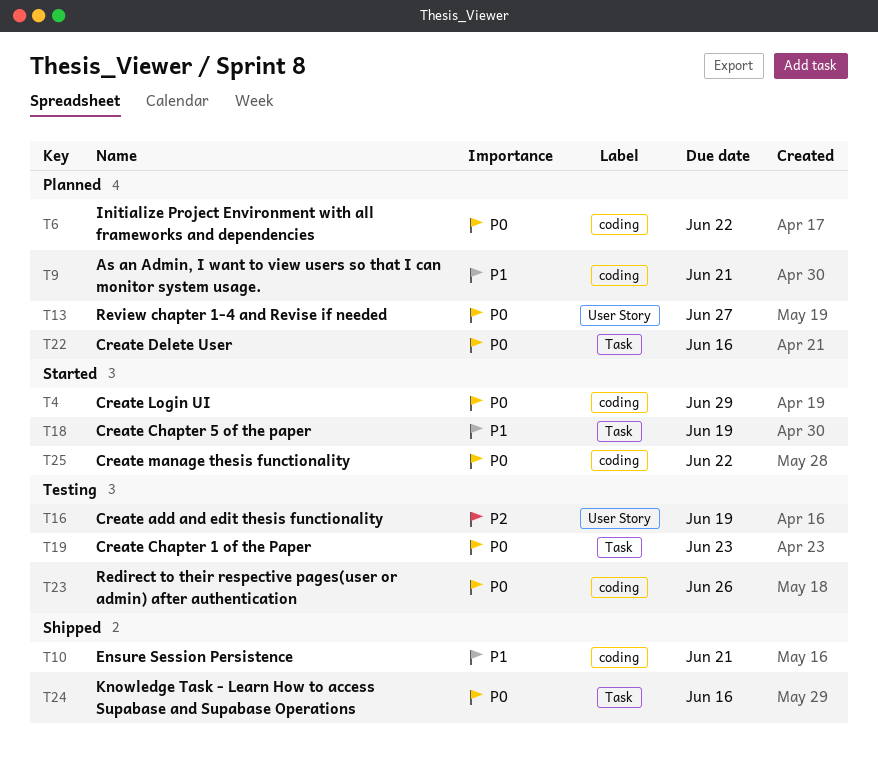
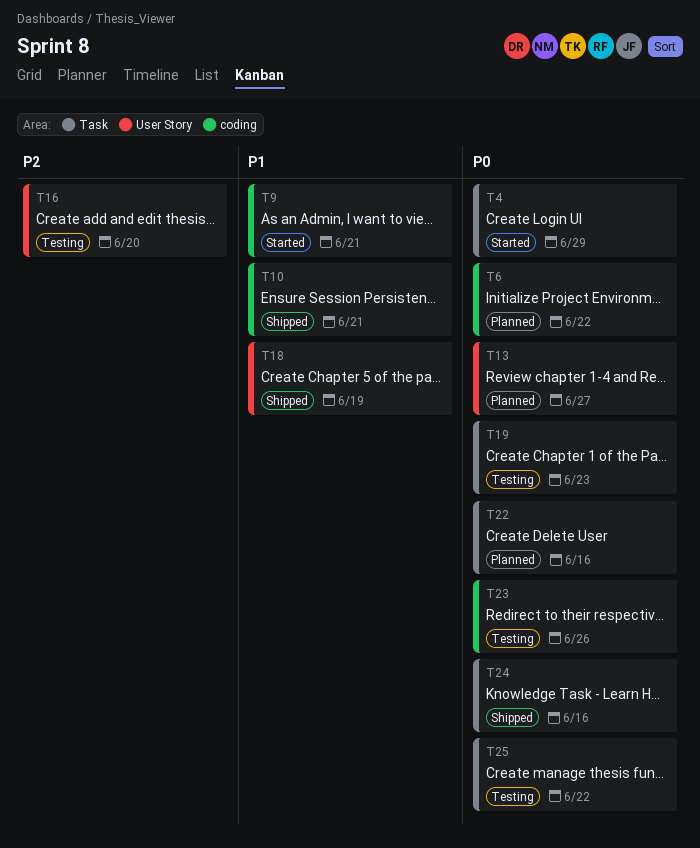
T4, label: coding -> Task
T9, status: Planned -> Started
T16, due: Jun 19 -> Jun 20
T18, status: Started -> Shipped
T18, label: Task -> User Story
T25, status: Started -> Testing
T25, label: coding -> Task

